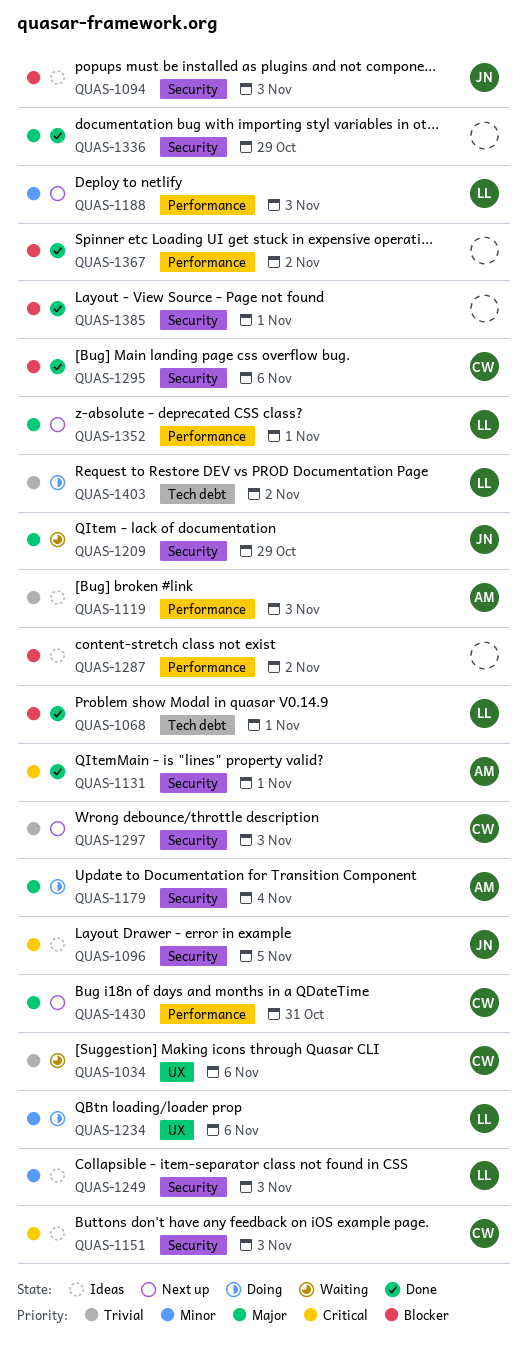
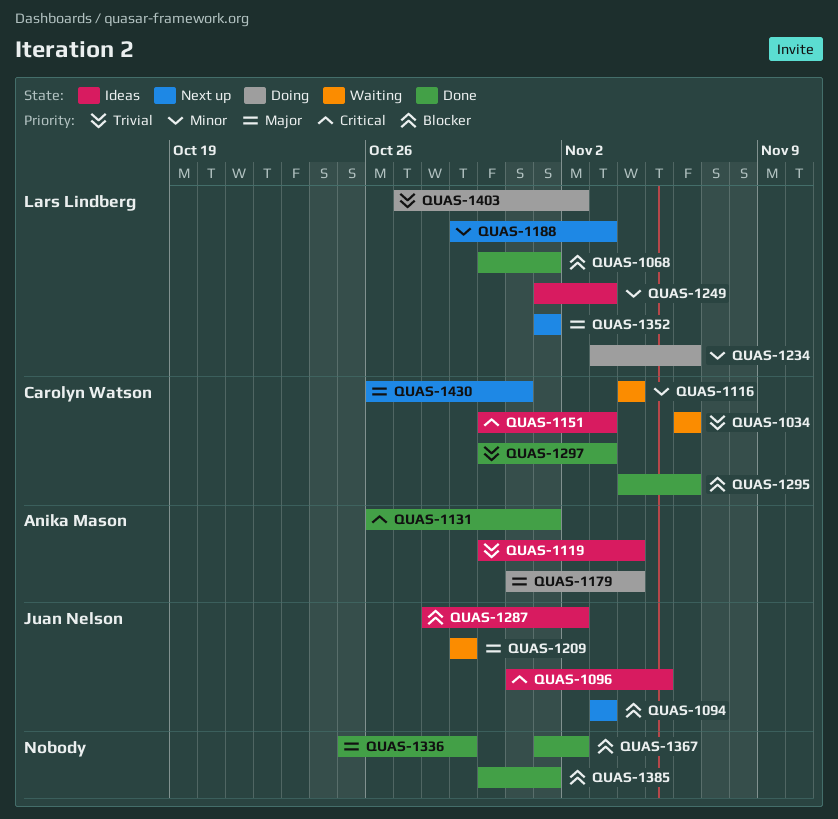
QUAS-1094, status: Ideas -> Next up
QUAS-1116: none -> present
QUAS-1119, due: Nov 3 -> Nov 4
QUAS-1287, owner: none -> Juan Nelson
QUAS-1297, status: Next up -> Done

